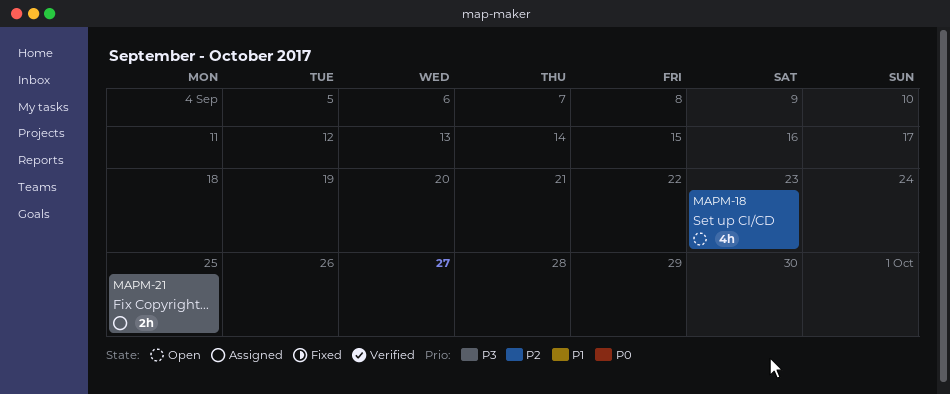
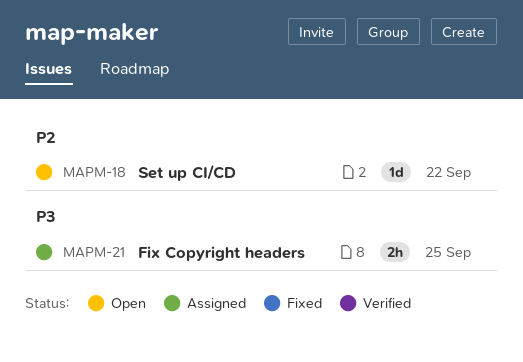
MAPM-18, estimate: 4h -> 1d
MAPM-18, due: Sep 23 -> Sep 22

